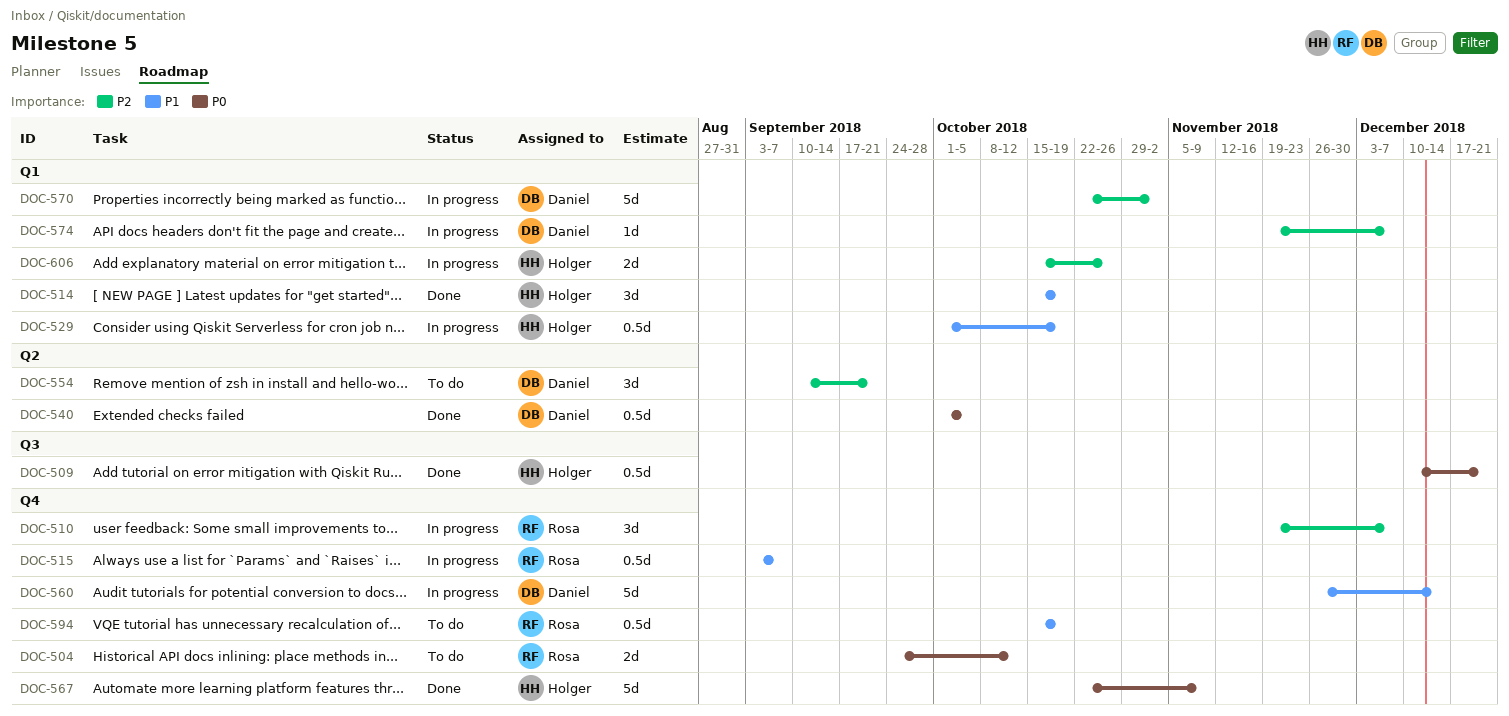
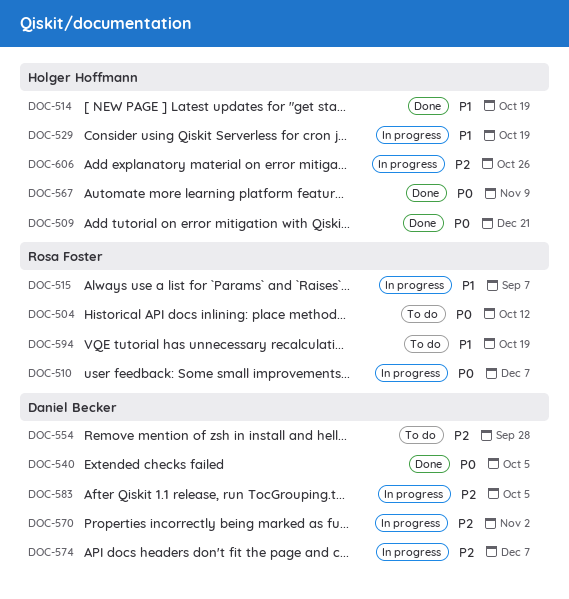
DOC-510, priority: P2 -> P0
DOC-554, due: Sep 21 -> Sep 28
DOC-560: present -> none
DOC-583: none -> present

